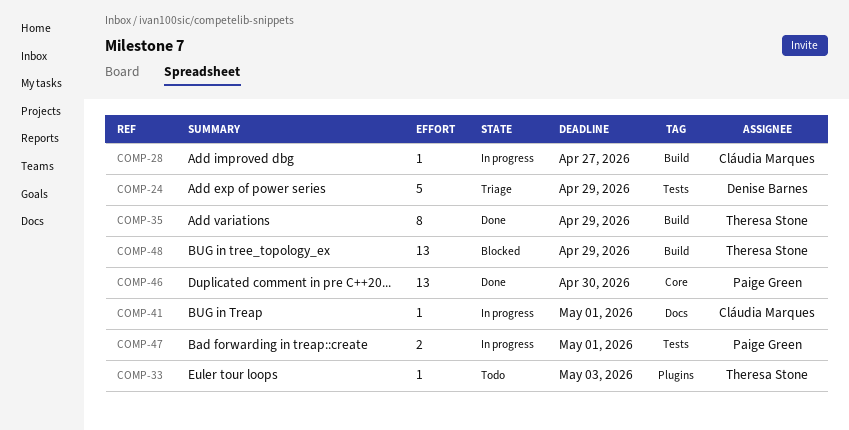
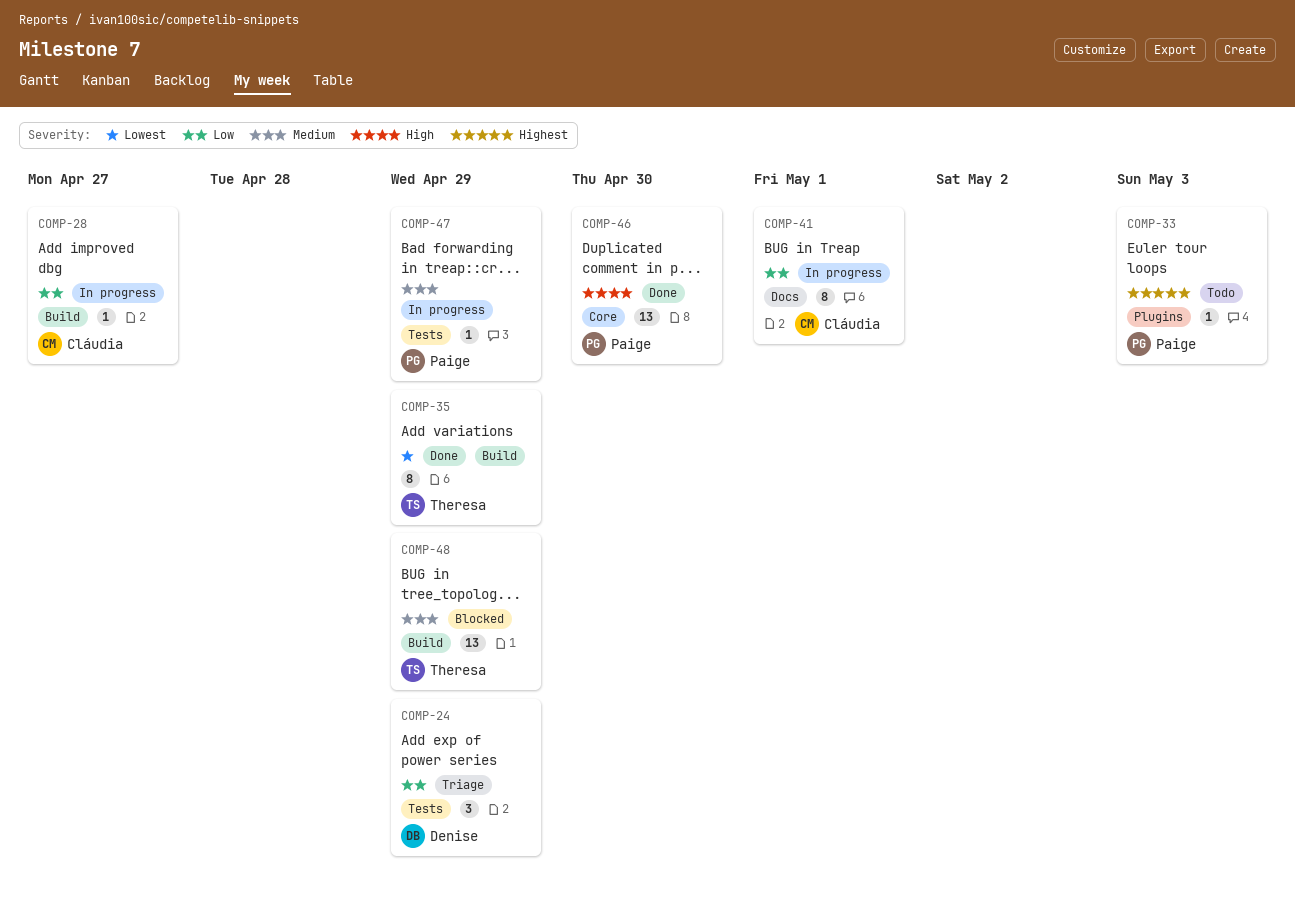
COMP-24, estimate: 5 -> 3
COMP-33, owner: Theresa Stone -> Paige Green
COMP-41, estimate: 1 -> 8
COMP-47, estimate: 2 -> 1
COMP-47, due: May 1 -> Apr 29

